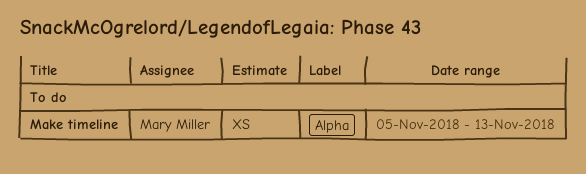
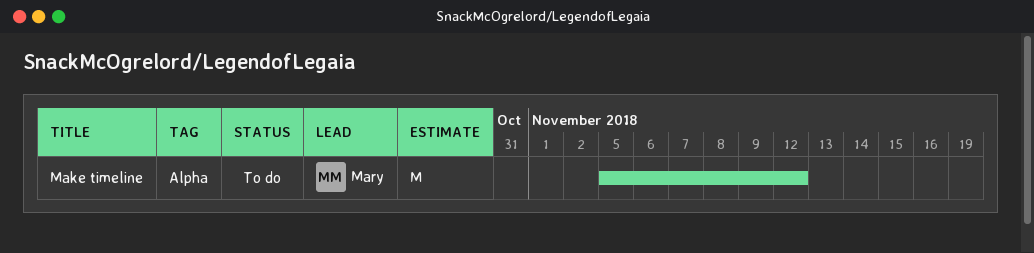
Make timeline, estimate: XS -> M
Make timeline, due: Nov 13 -> Nov 12

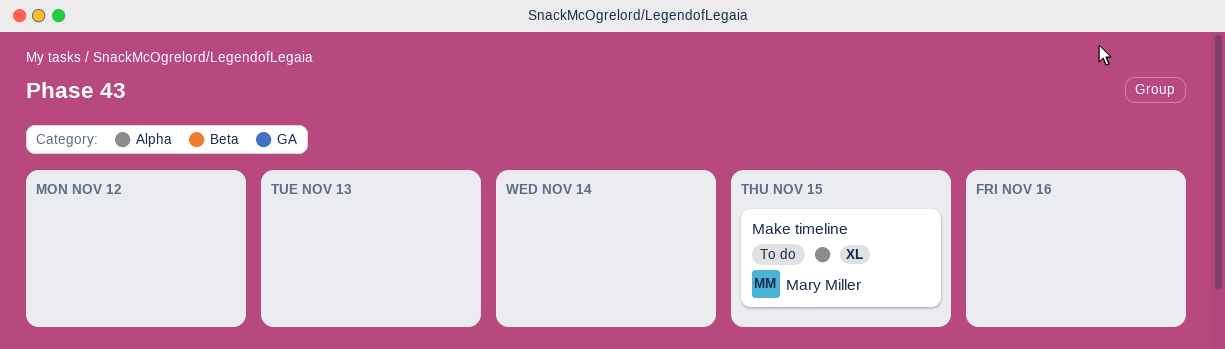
Make timeline, estimate: M -> XL
Make timeline, due: Nov 12 -> Nov 15

